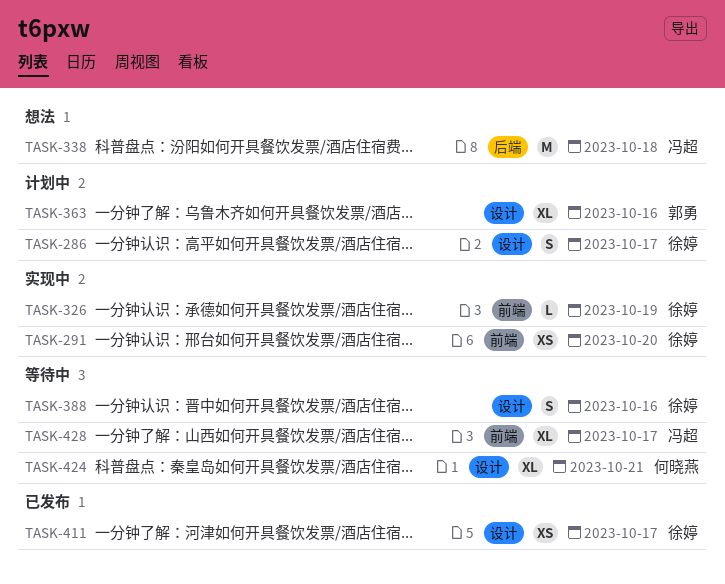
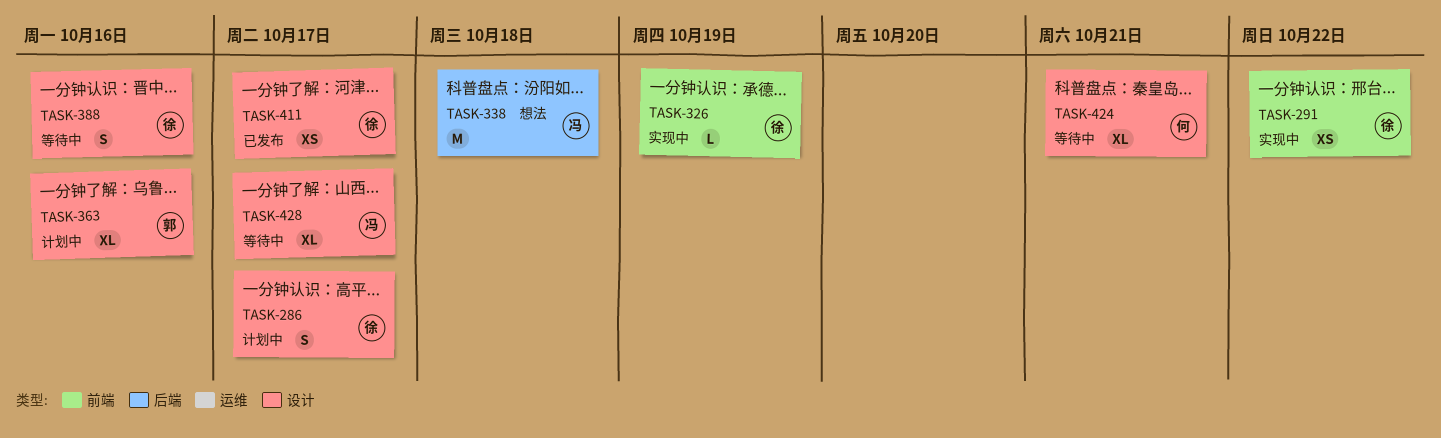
TASK-291, due: Oct 20 -> Oct 22
TASK-428, label: 前端 -> 设计

